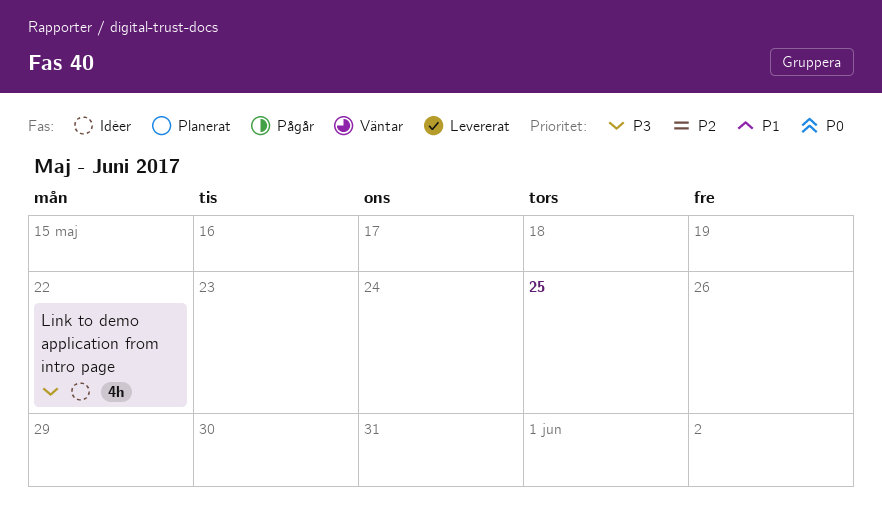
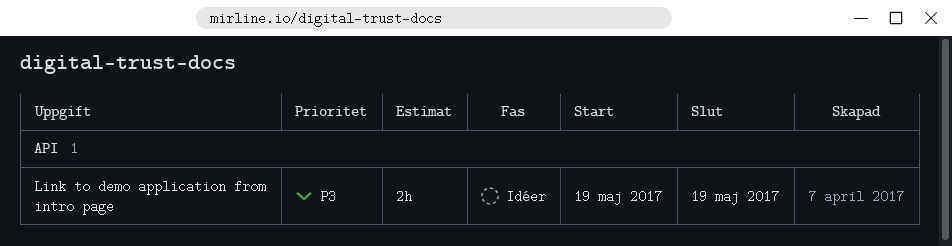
Link to demo application from intro page, estimate: 4h -> 2h
Link to demo application from intro page, due: May 22 -> May 19

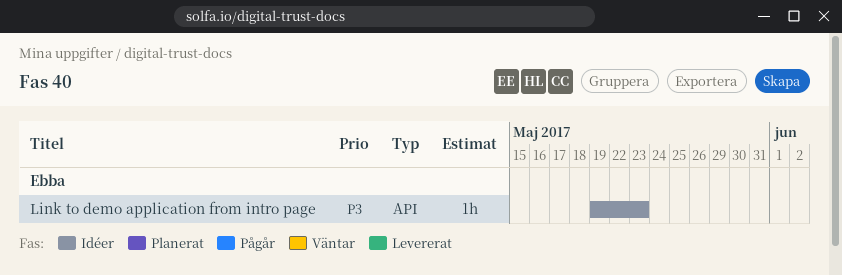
Link to demo application from intro page, estimate: 2h -> 1h
Link to demo application from intro page, due: May 19 -> May 23

